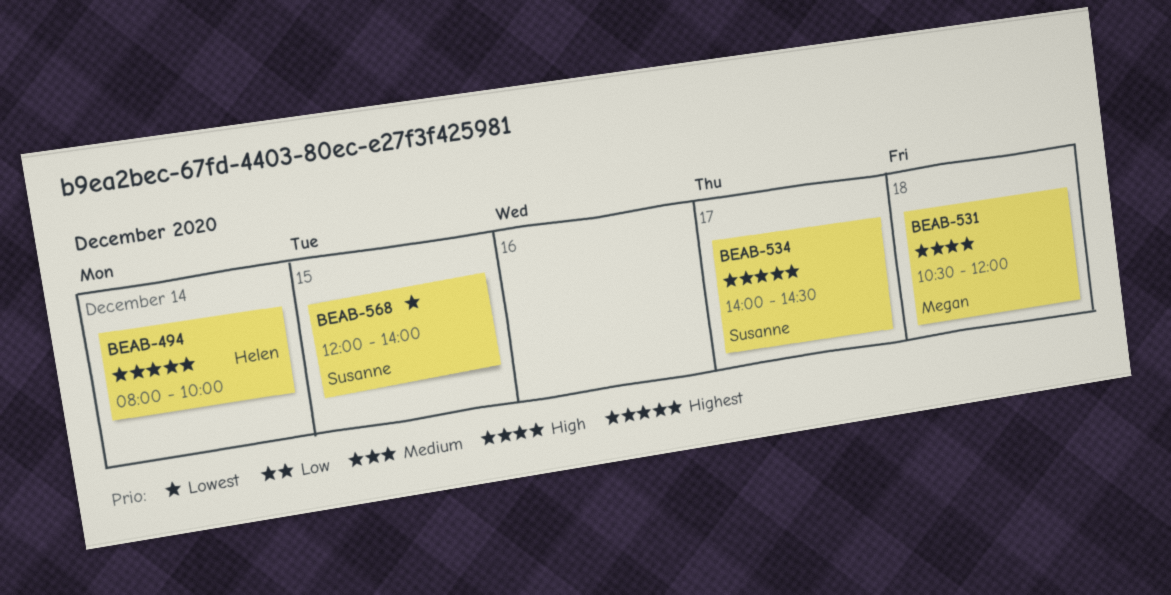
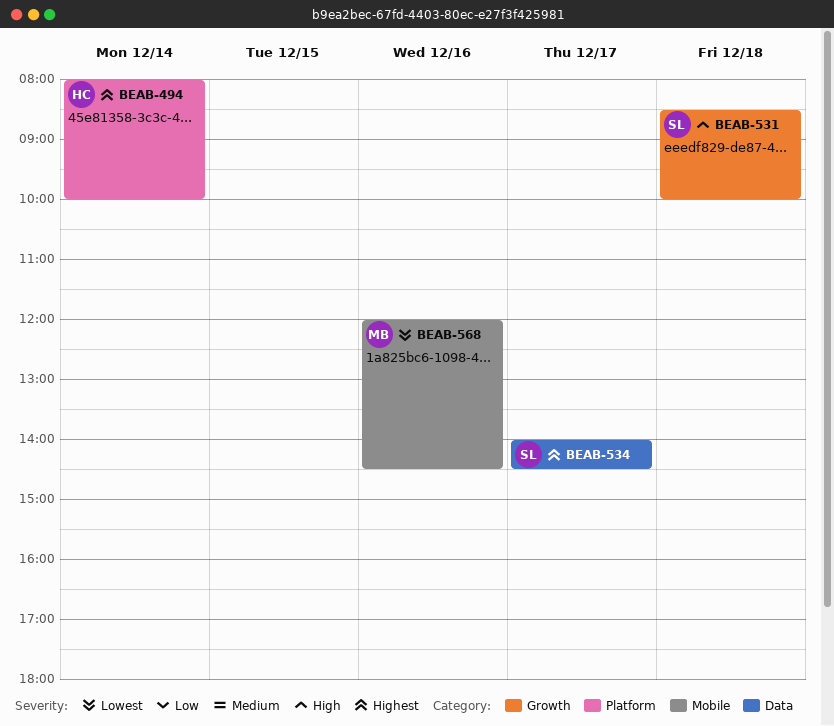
BEAB-531, owner: Megan -> Susanne
BEAB-531, begins: 10:30 -> 08:30
BEAB-531, ends: 12:00 -> 10:00
BEAB-568, owner: Susanne -> Megan
BEAB-568, day: Dec 15 -> Dec 16
BEAB-568, ends: 14:00 -> 14:30

